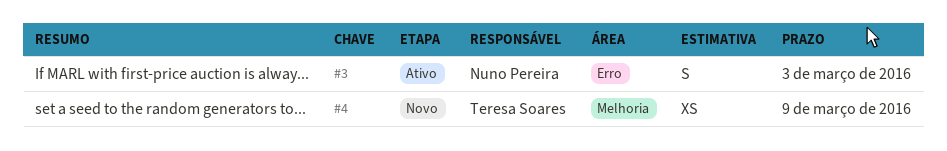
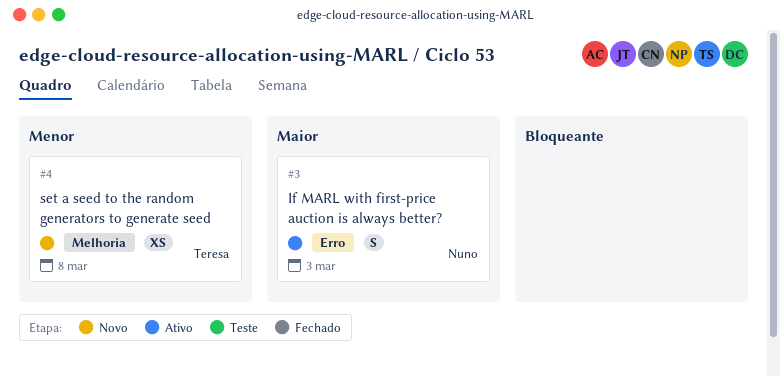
#4, due: Mar 9 -> Mar 8

